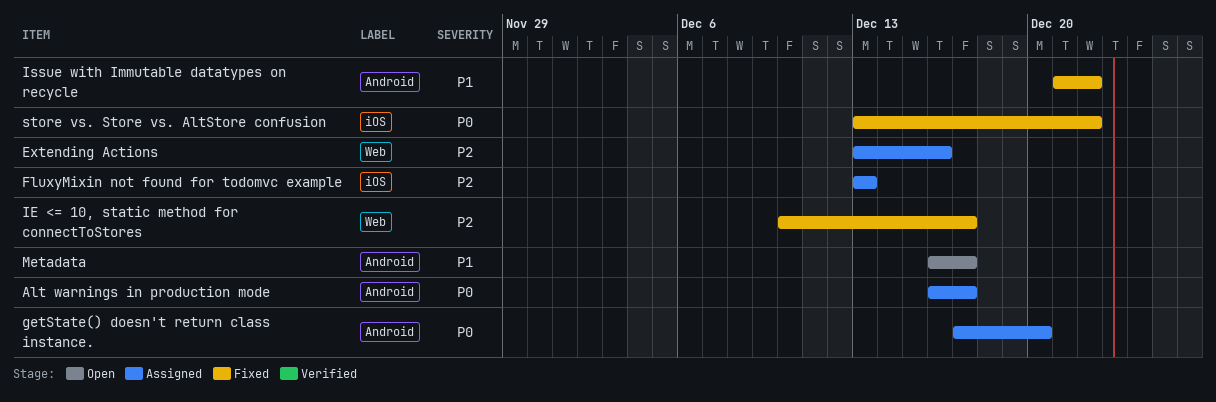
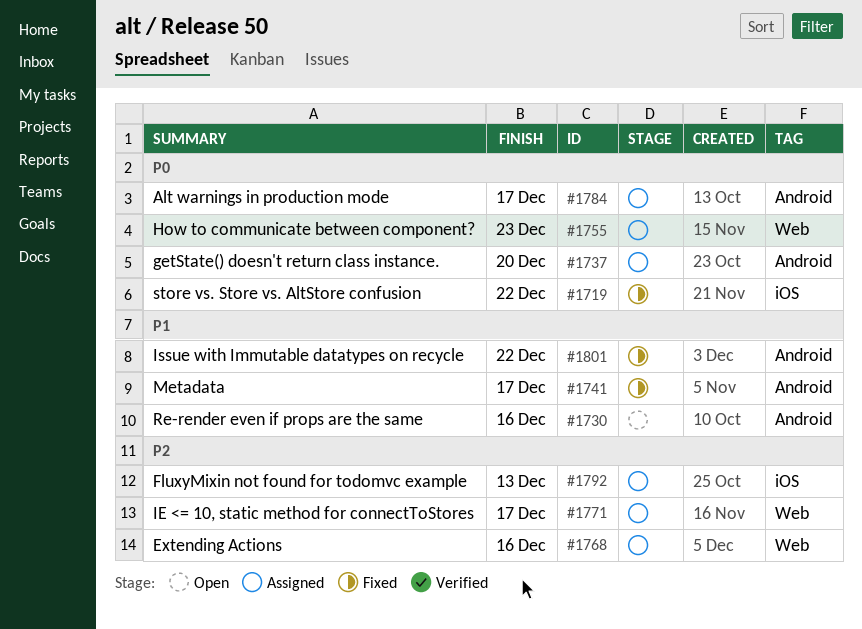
How to communicate between component?: none -> present
IE <= 10, static method for connectToStores, status: Fixed -> Assigned
Metadata, status: Open -> Fixed
Re-render even if props are the same: none -> present

